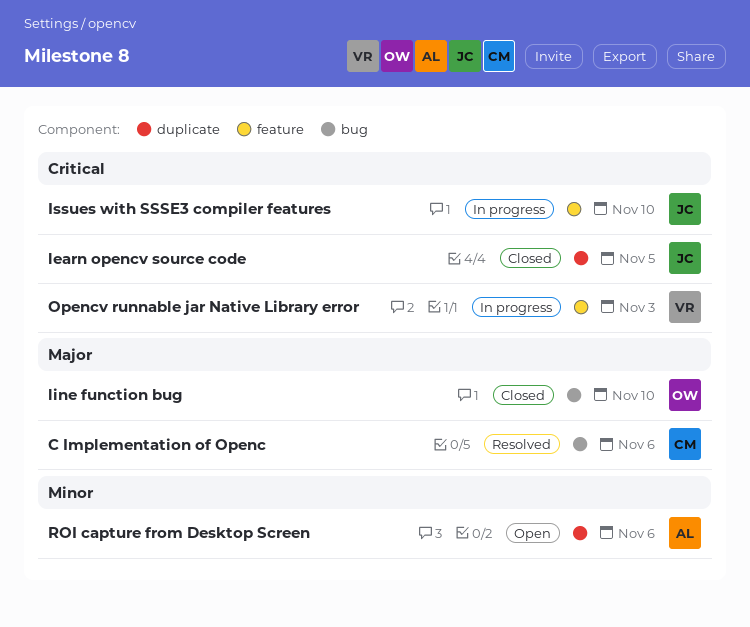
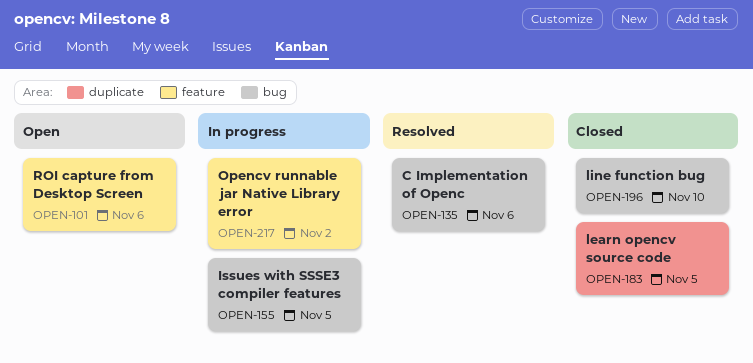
Issues with SSSE3 compiler features, label: feature -> bug
Issues with SSSE3 compiler features, due: Nov 10 -> Nov 5
Opencv runnable jar Native Library error, due: Nov 3 -> Nov 2
ROI capture from Desktop Screen, label: duplicate -> feature

